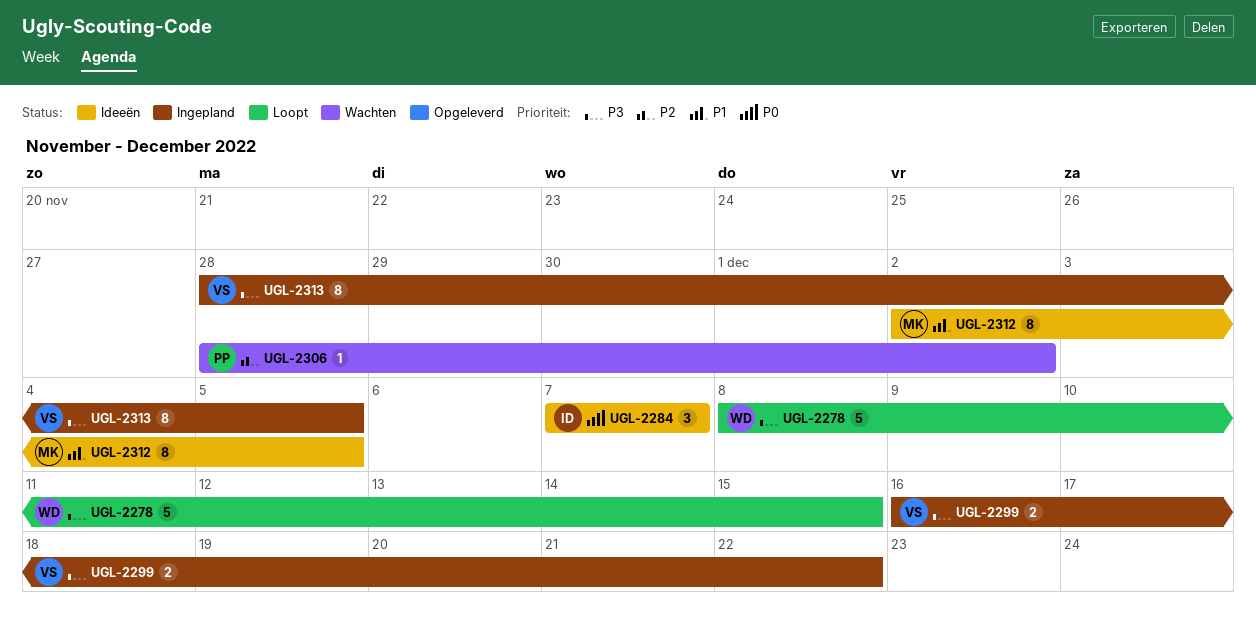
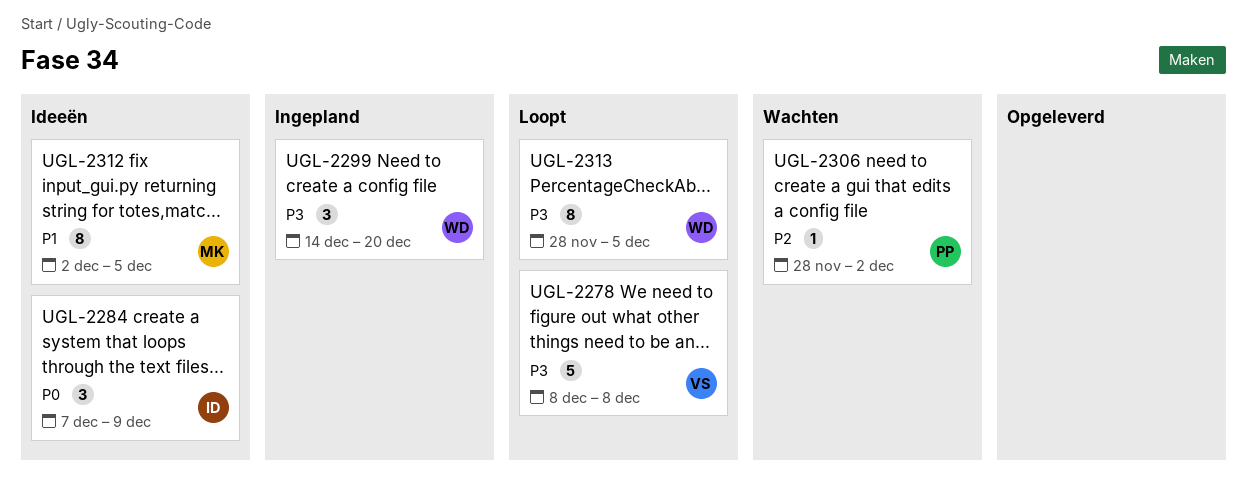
UGL-2278, owner: WD -> VS
UGL-2278, due: Dec 15 -> Dec 8
UGL-2284, due: Dec 7 -> Dec 9
UGL-2299, owner: VS -> WD
UGL-2299, estimate: 2 -> 3
UGL-2299, start: Dec 16 -> Dec 14
UGL-2299, due: Dec 22 -> Dec 20
UGL-2313, status: Ingepland -> Loopt
UGL-2313, owner: VS -> WD

